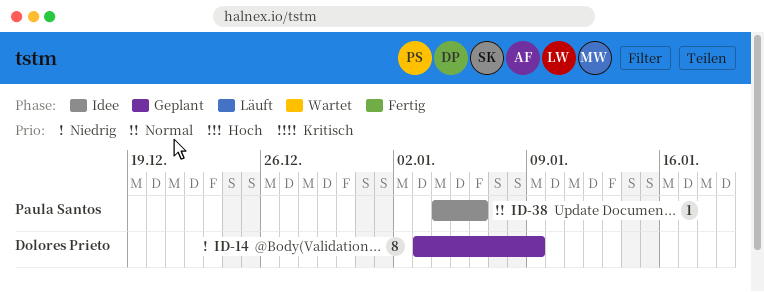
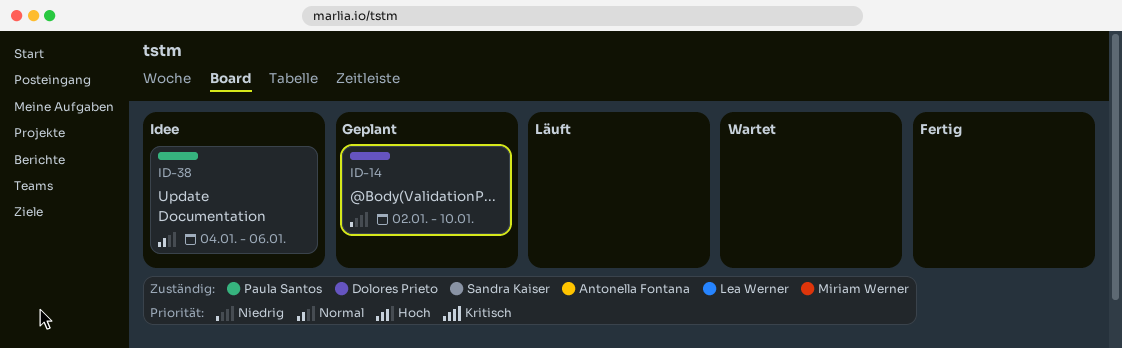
ID-14, start: Jan 3 -> Jan 2
ID-14, due: Jan 9 -> Jan 10

